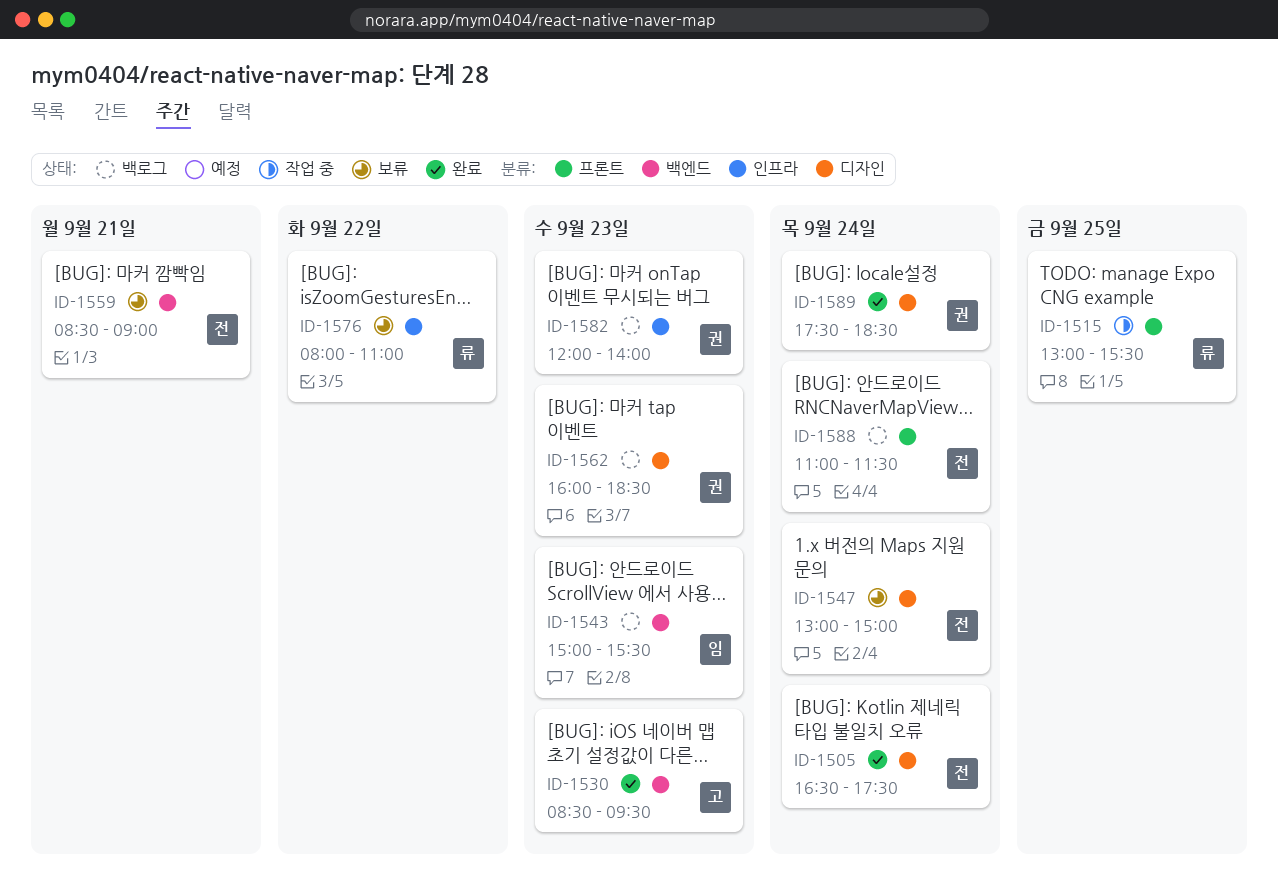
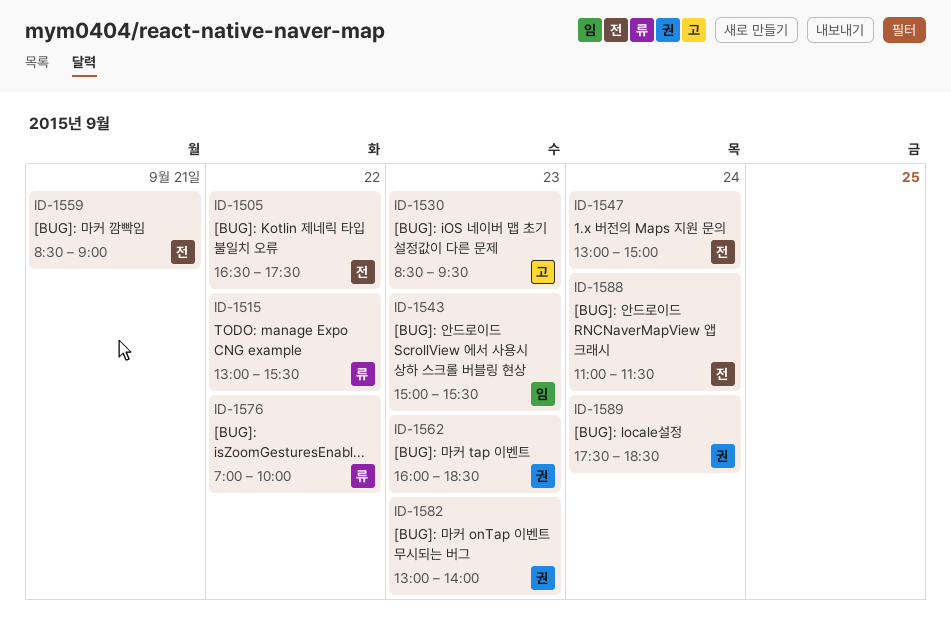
ID-1505, day: Sep 24 -> Sep 22
ID-1515, day: Sep 25 -> Sep 22
ID-1576, begins: 08:00 -> 07:00
ID-1576, ends: 11:00 -> 10:00
ID-1582, begins: 12:00 -> 13:00

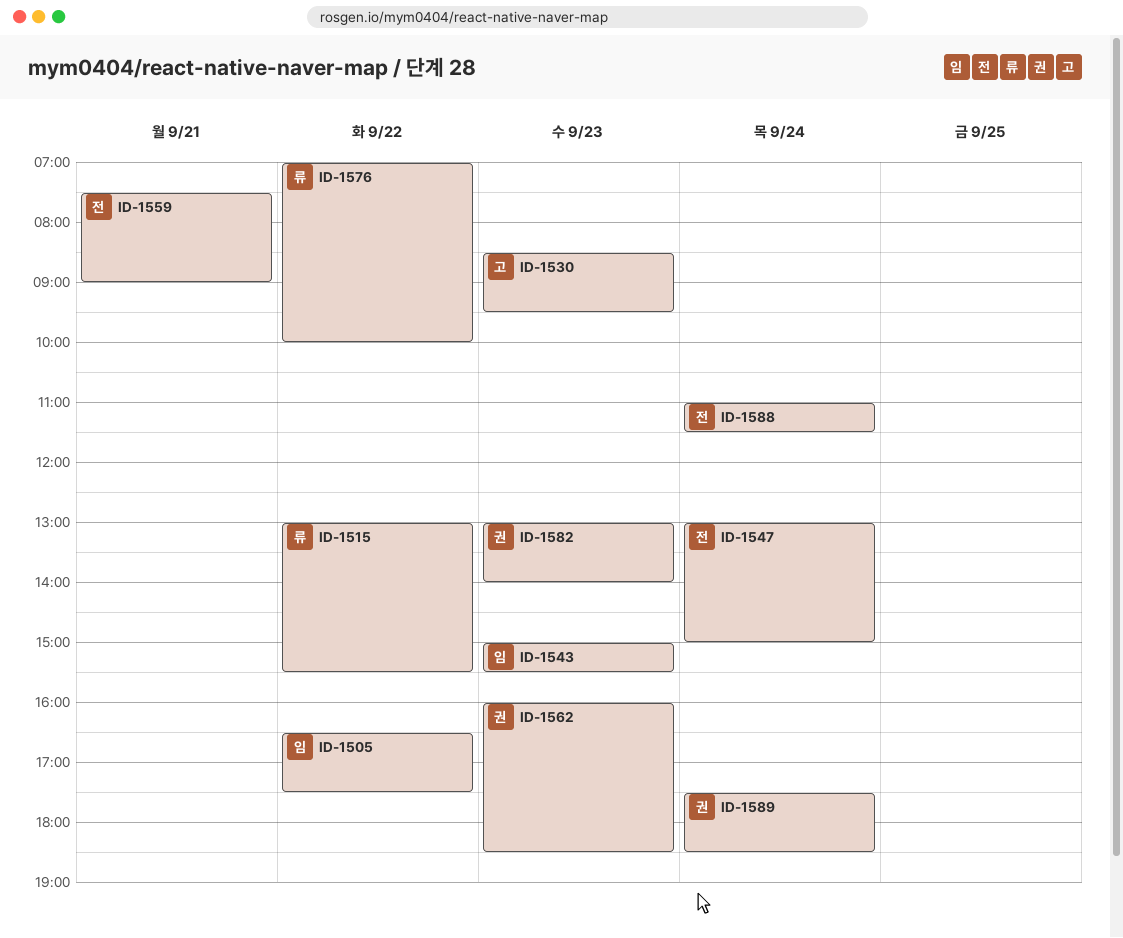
ID-1505, owner: 전 -> 임
ID-1559, begins: 08:30 -> 07:30

